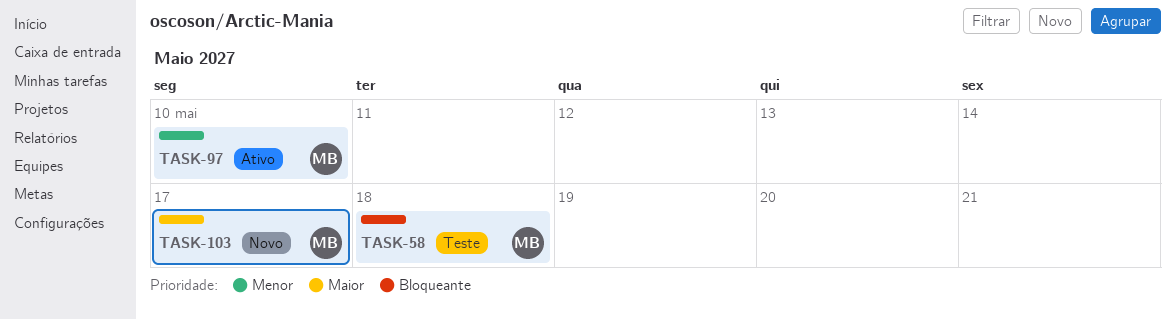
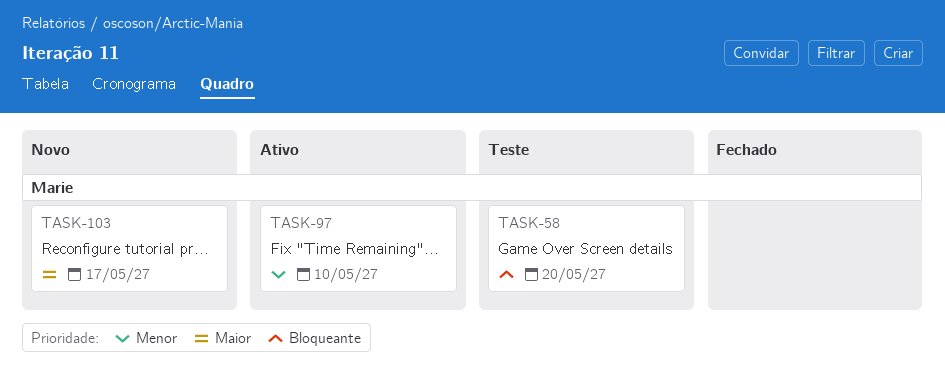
TASK-58, due: May 18 -> May 20

